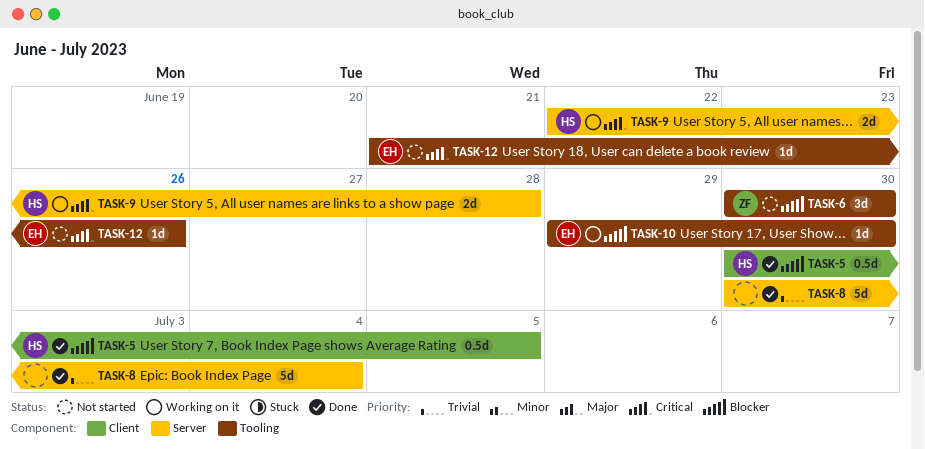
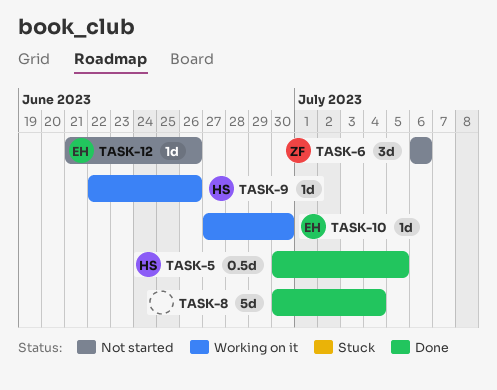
TASK-6, start: Jun 30 -> Jul 6
TASK-6, due: Jun 30 -> Jul 6
TASK-9, estimate: 2d -> 1d
TASK-9, due: Jun 28 -> Jun 26
TASK-10, start: Jun 29 -> Jun 27

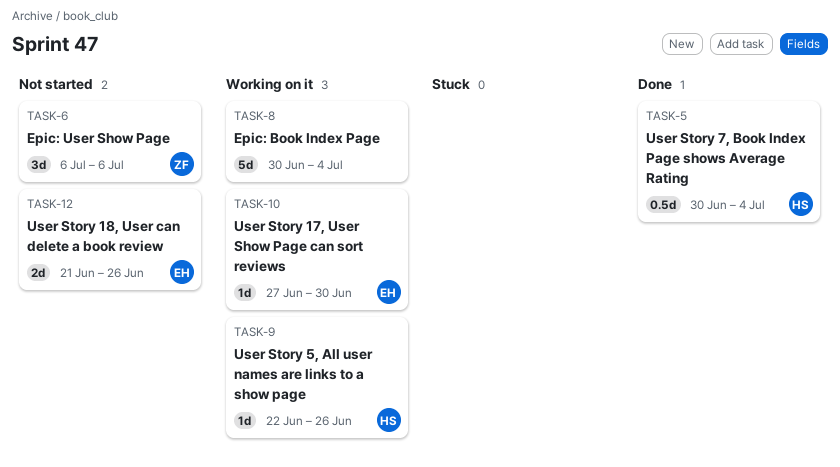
TASK-5, due: Jul 5 -> Jul 4
TASK-8, status: Done -> Working on it
TASK-12, estimate: 1d -> 2d

